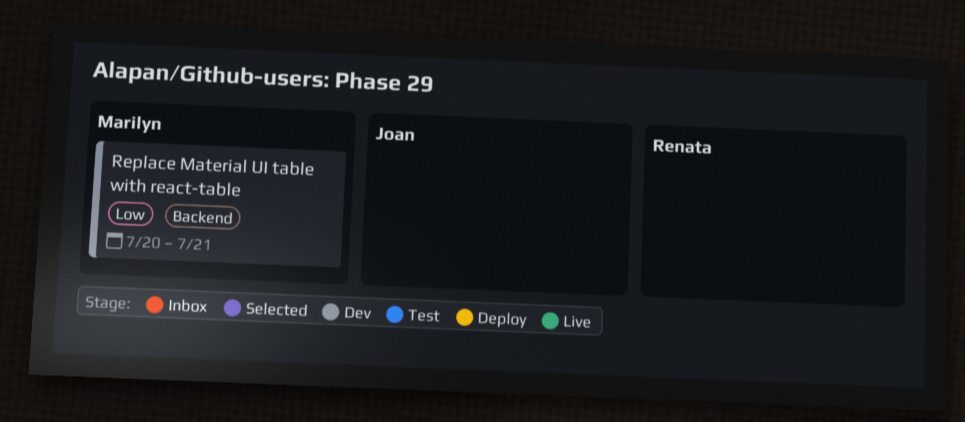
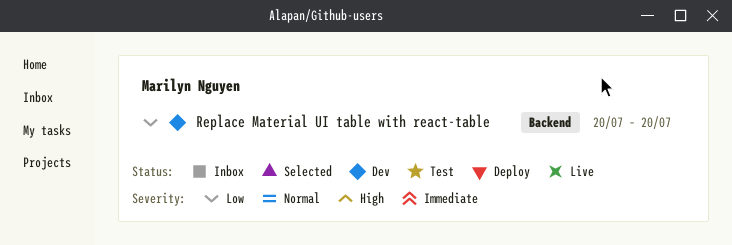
Replace Material UI table with react-table, due: Jul 21 -> Jul 20

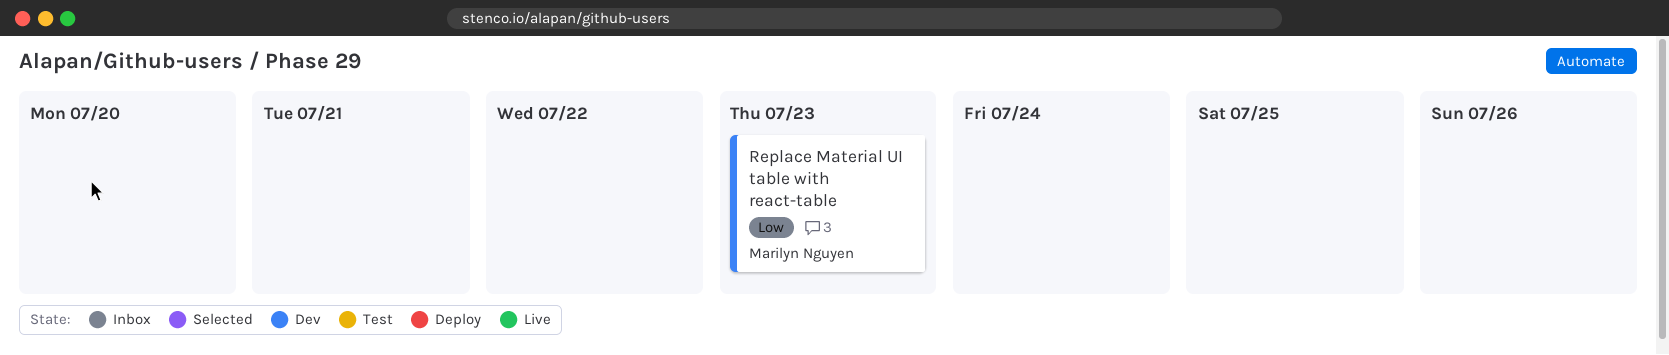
Replace Material UI table with react-table, due: Jul 20 -> Jul 23

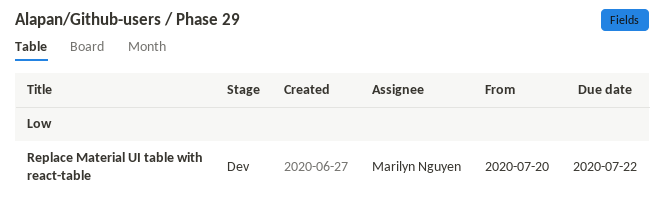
Replace Material UI table with react-table, due: Jul 23 -> Jul 22

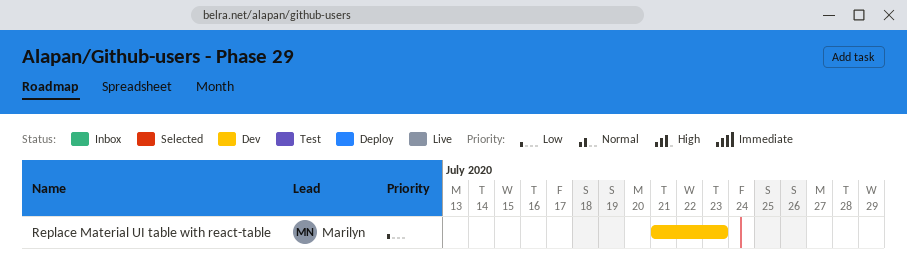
Replace Material UI table with react-table, start: Jul 20 -> Jul 21
Replace Material UI table with react-table, due: Jul 22 -> Jul 23

